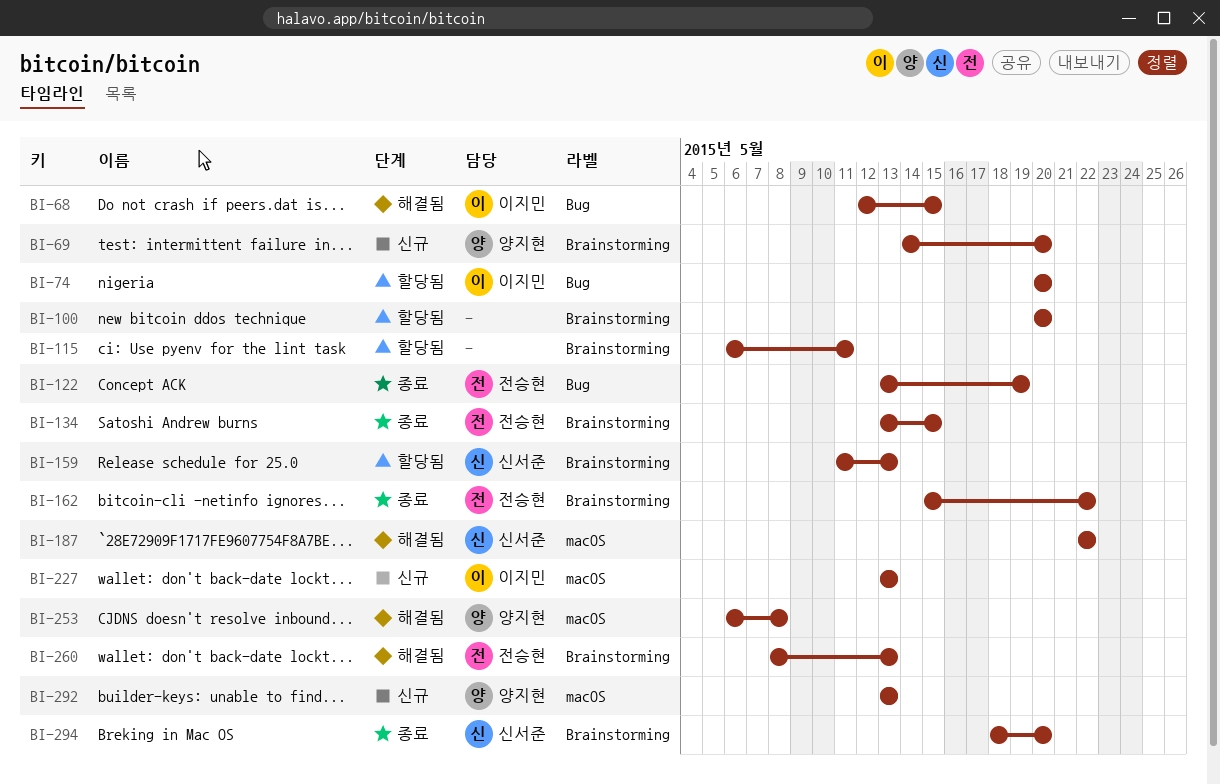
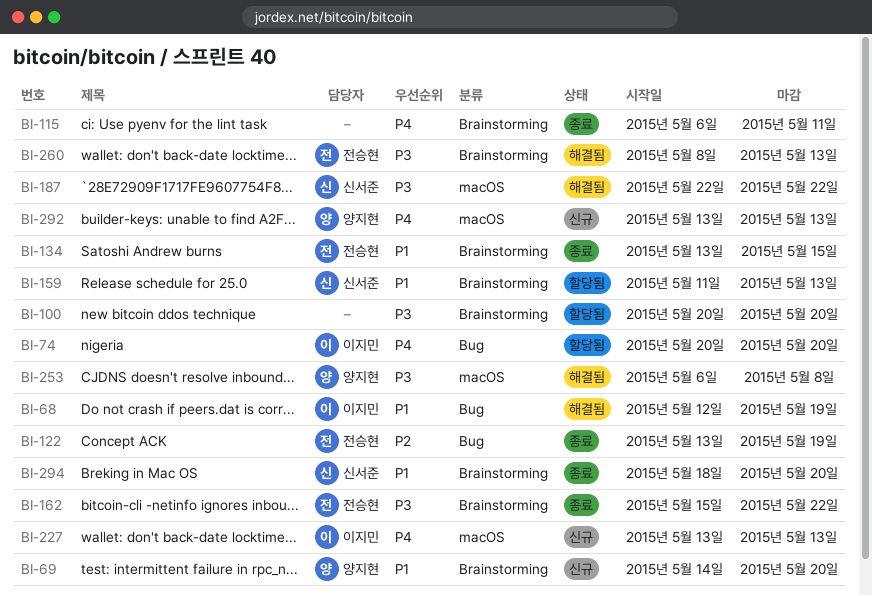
BI-68, due: May 15 -> May 19
BI-115, status: 할당됨 -> 종료

